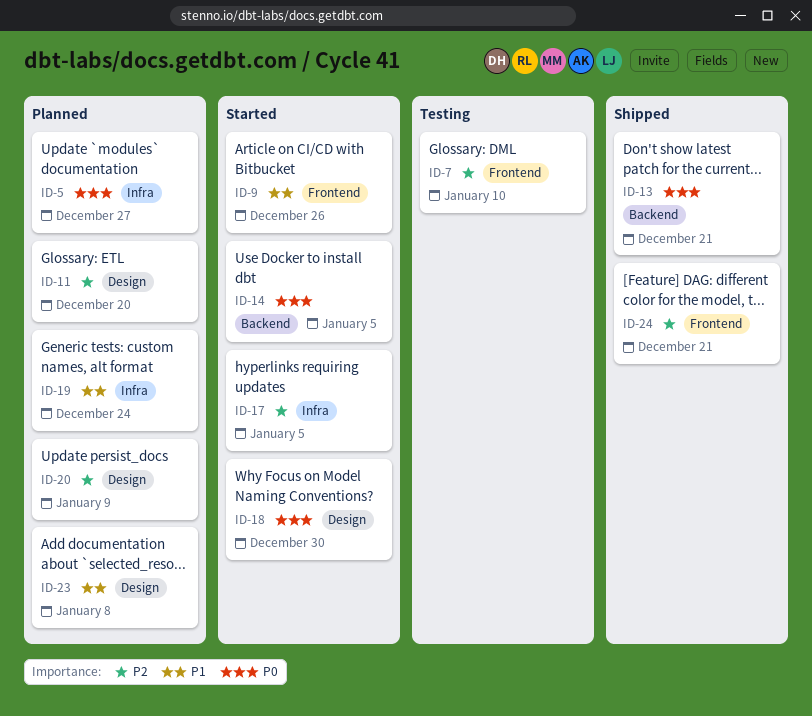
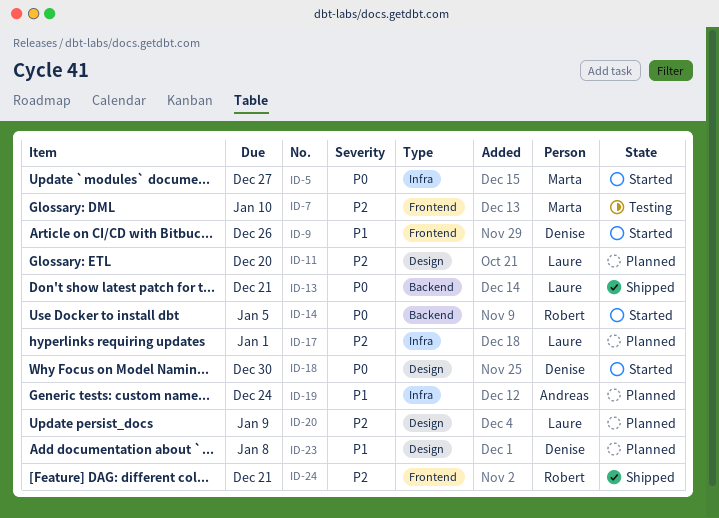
ID-5, status: Planned -> Started
ID-17, status: Started -> Planned
ID-17, due: Jan 5 -> Jan 1

